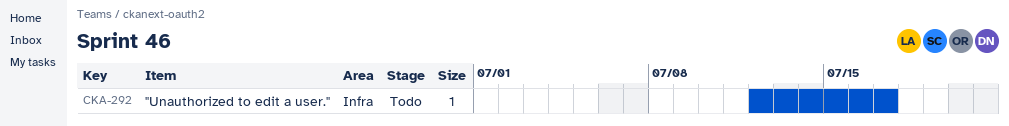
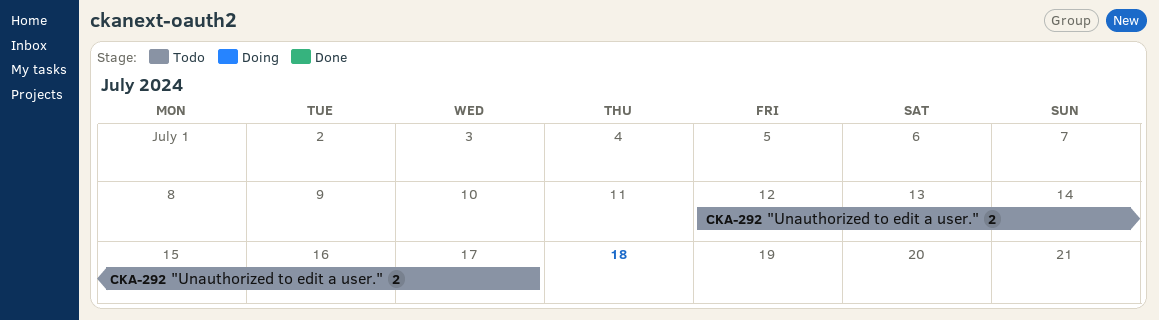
CKA-292, estimate: 1 -> 2

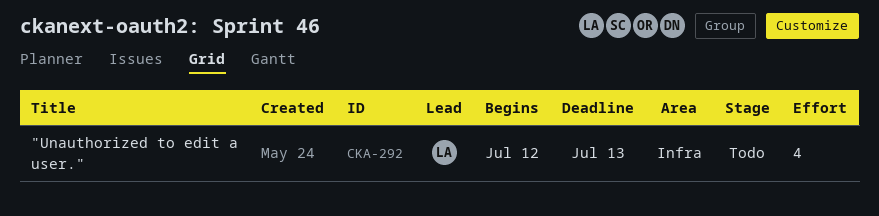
CKA-292, estimate: 2 -> 4
CKA-292, due: Jul 17 -> Jul 13

